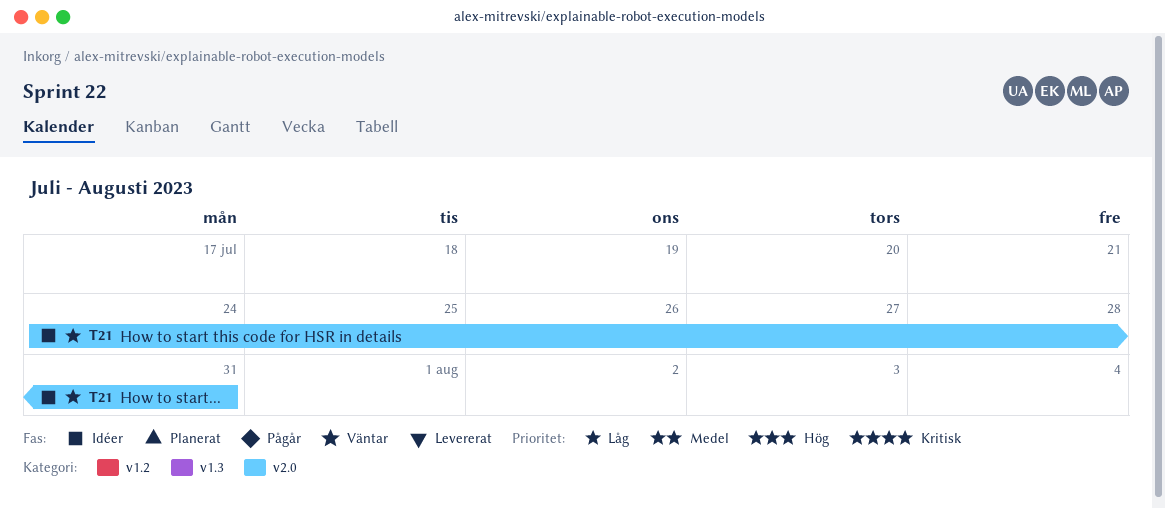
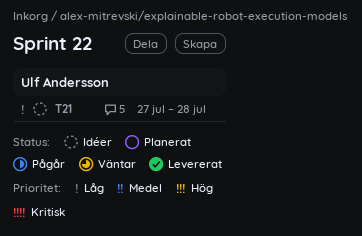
T21, start: Jul 24 -> Jul 27
T21, due: Jul 31 -> Jul 28

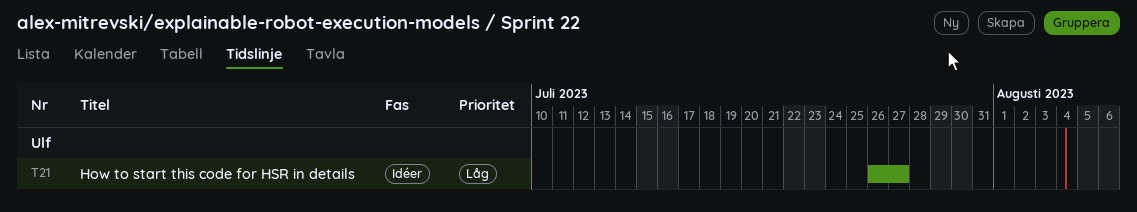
T21, start: Jul 27 -> Jul 26
T21, due: Jul 28 -> Jul 27

